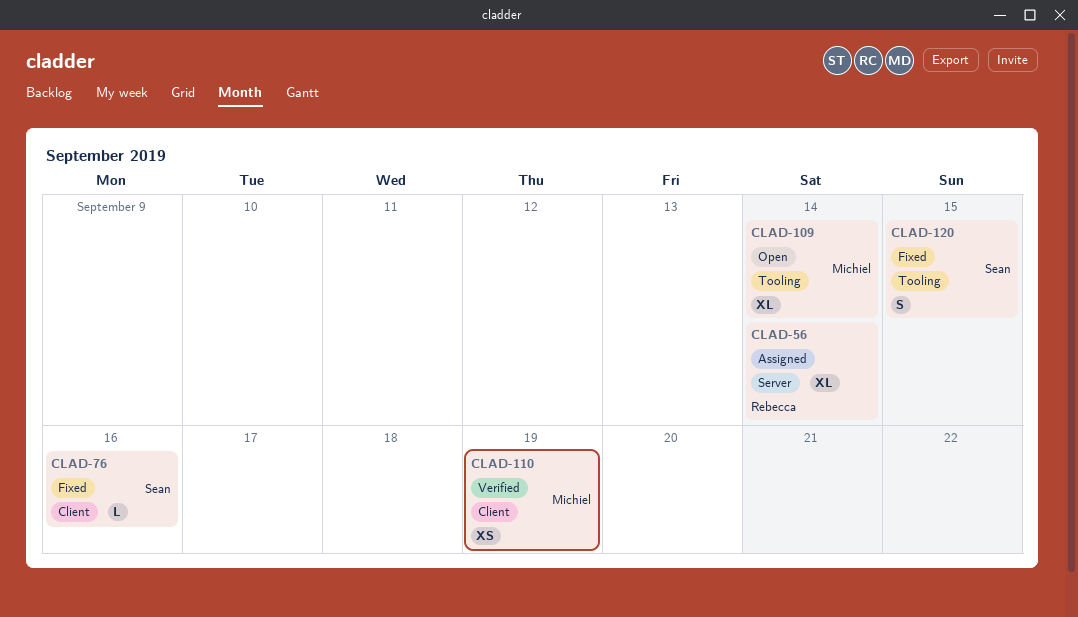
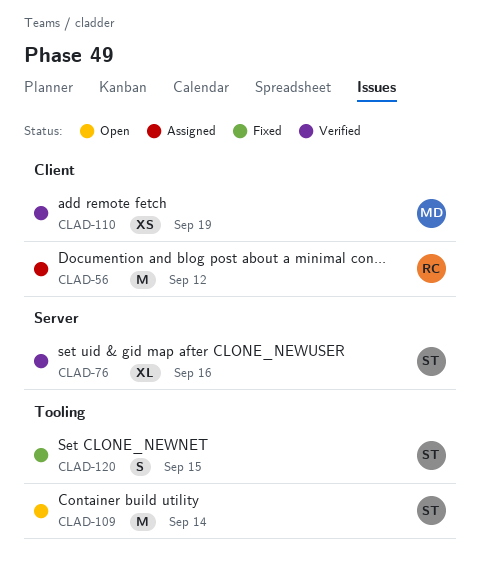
CLAD-56, label: Server -> Client
CLAD-56, estimate: XL -> M
CLAD-56, due: Sep 14 -> Sep 12
CLAD-76, status: Fixed -> Verified
CLAD-76, label: Client -> Server
CLAD-76, estimate: L -> XL
CLAD-109, owner: Michiel -> Sean
CLAD-109, estimate: XL -> M

